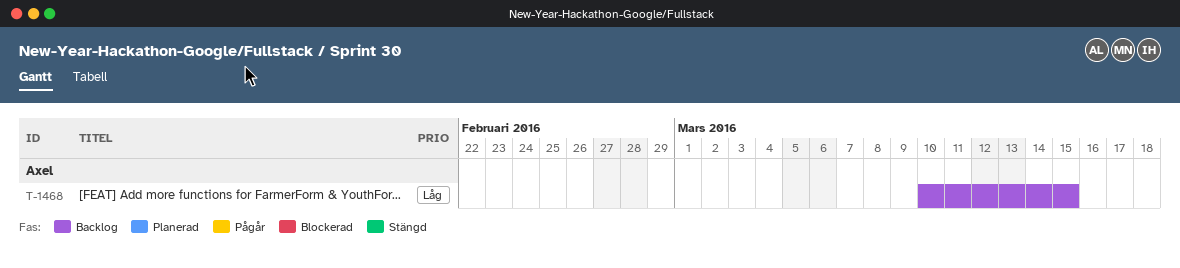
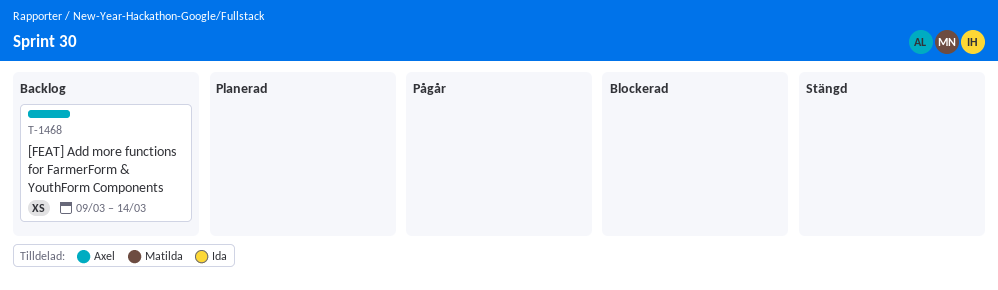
T-1468, start: Mar 10 -> Mar 9
T-1468, due: Mar 15 -> Mar 14

